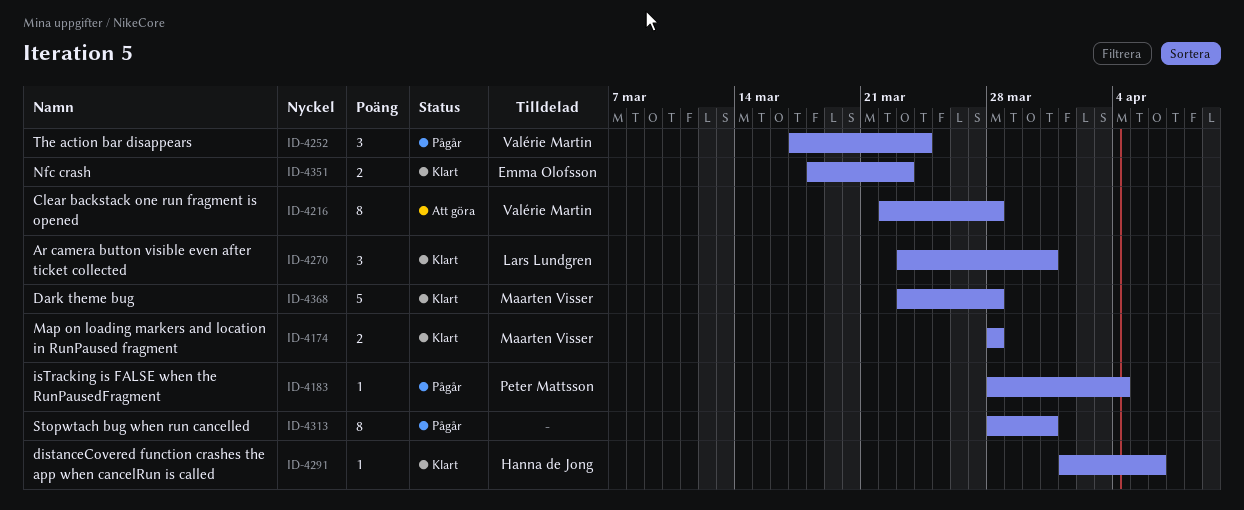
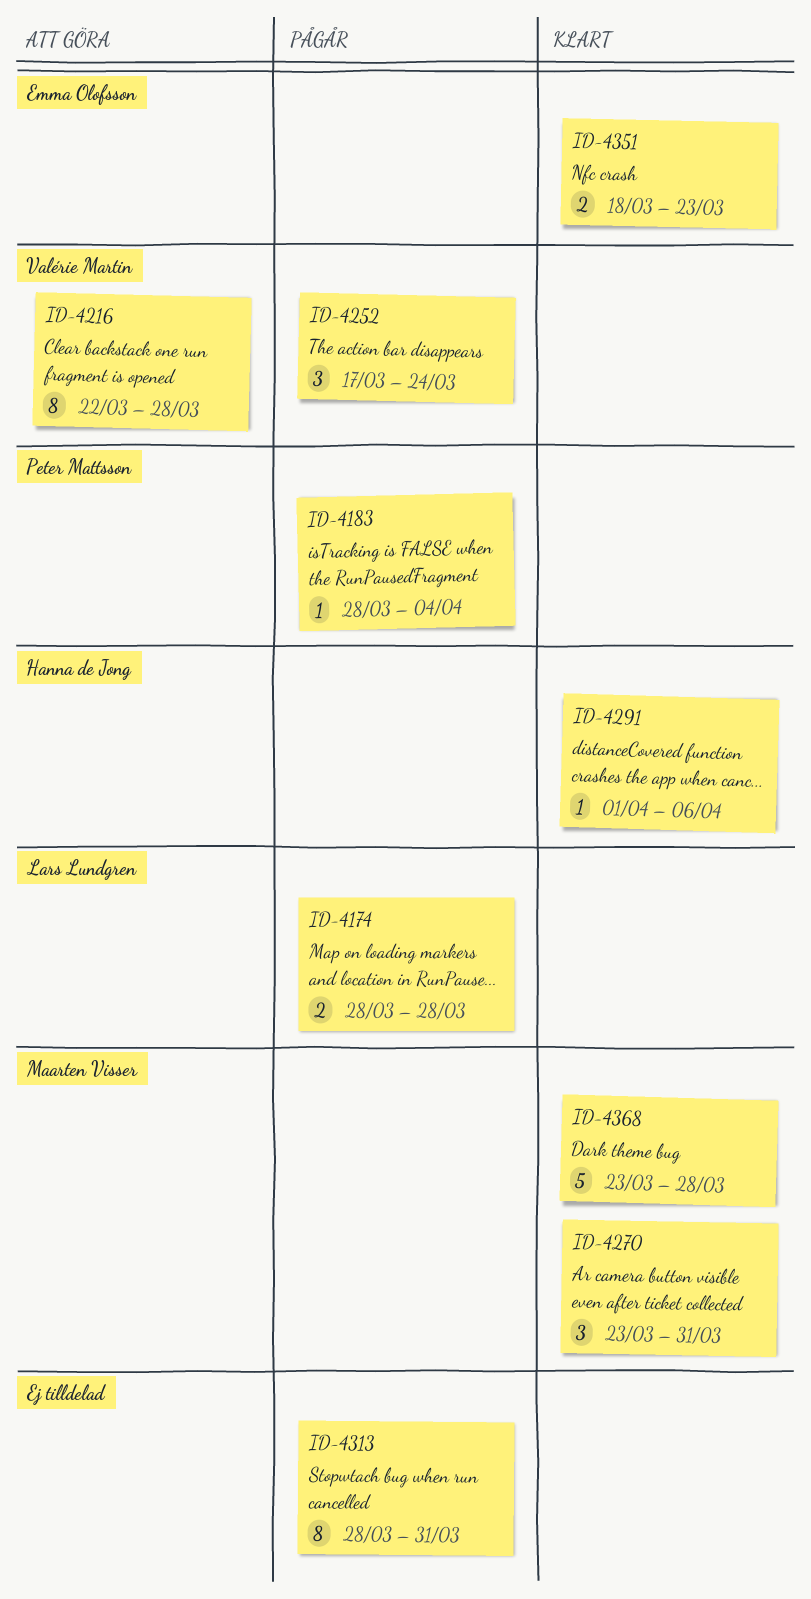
ID-4174, status: Klart -> Pågår
ID-4174, owner: Maarten Visser -> Lars Lundgren
ID-4270, owner: Lars Lundgren -> Maarten Visser

